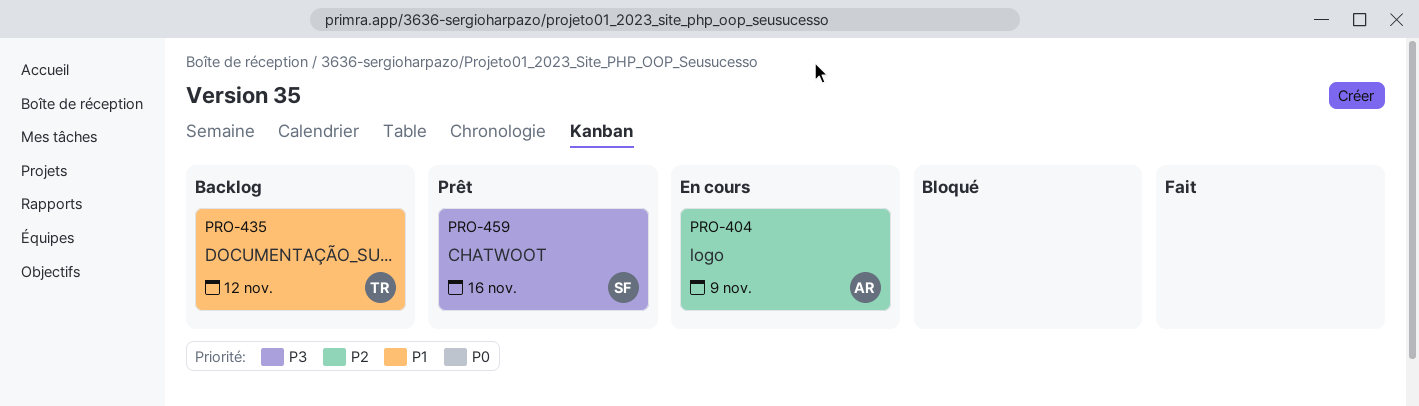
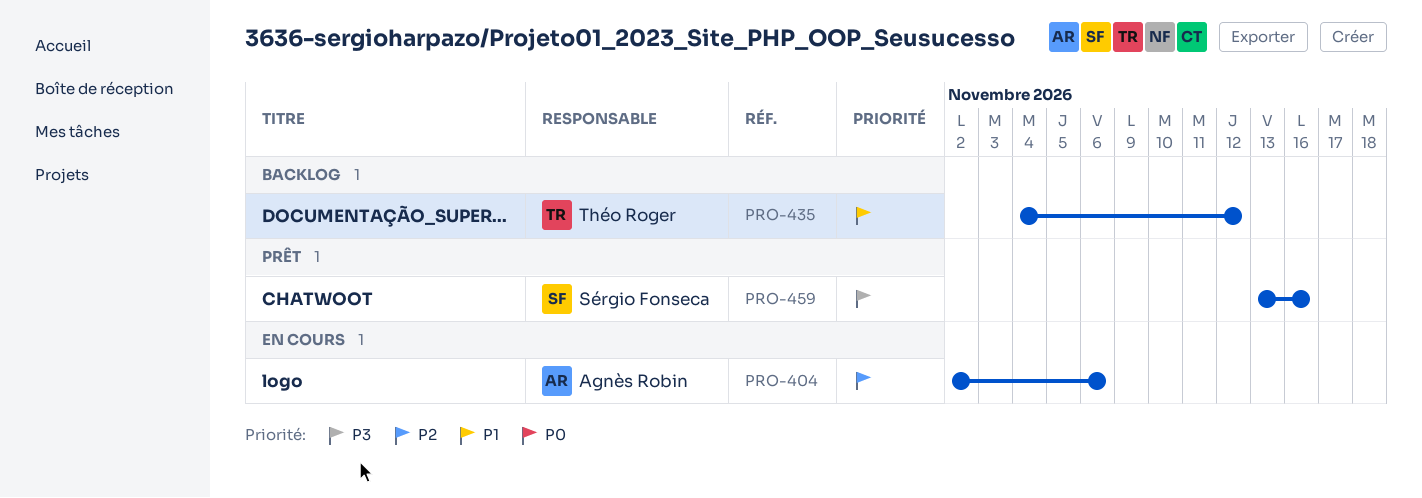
PRO-404, due: Nov 9 -> Nov 6

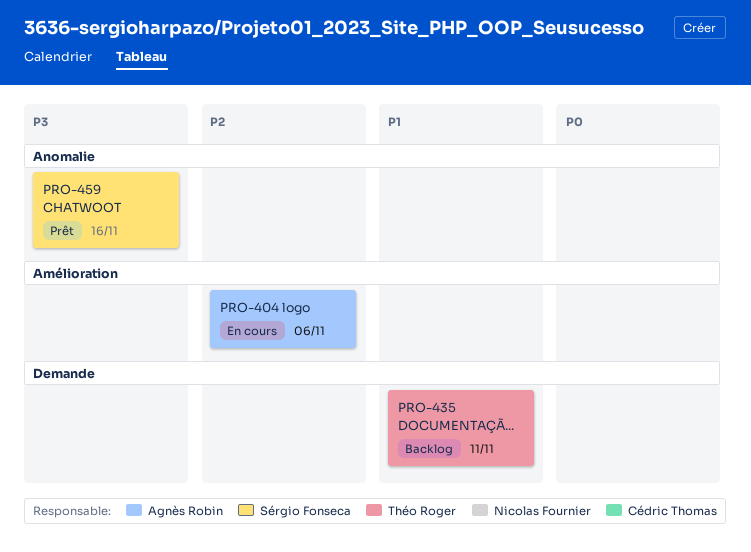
PRO-435, due: Nov 12 -> Nov 11

